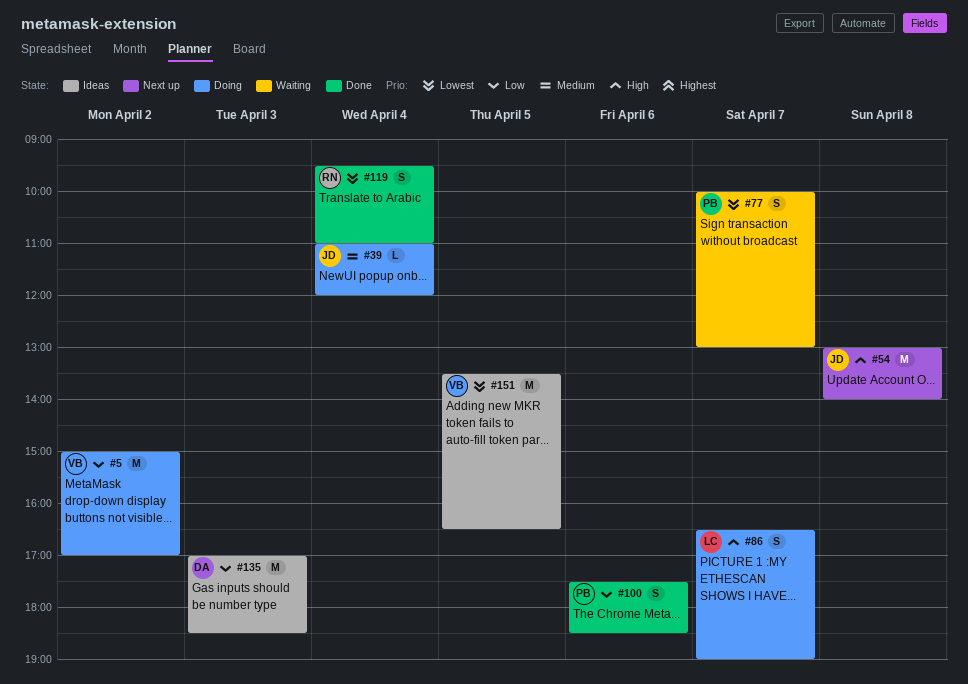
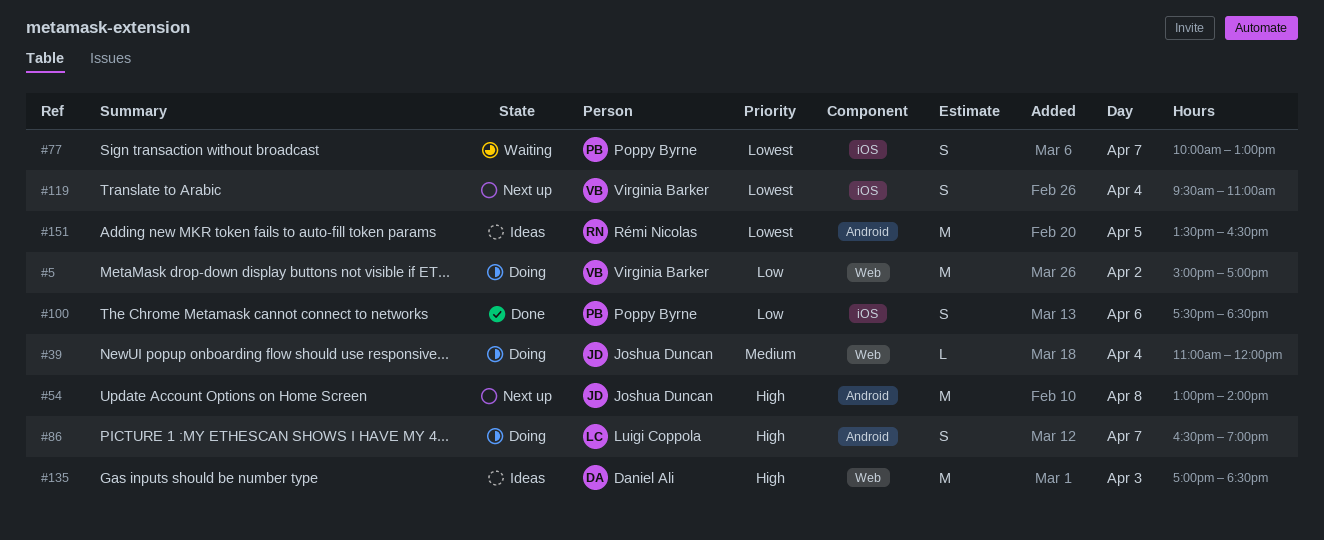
#119, status: Done -> Next up
#119, owner: Rémi Nicolas -> Virginia Barker
#135, priority: Low -> High
#151, owner: Virginia Barker -> Rémi Nicolas

